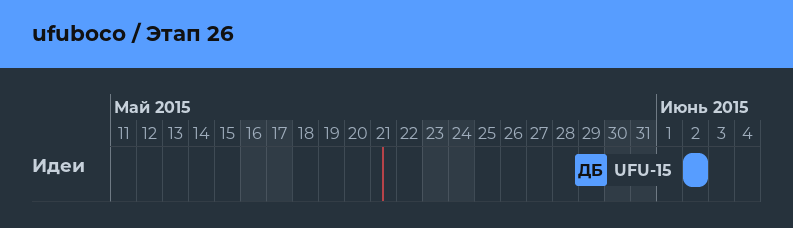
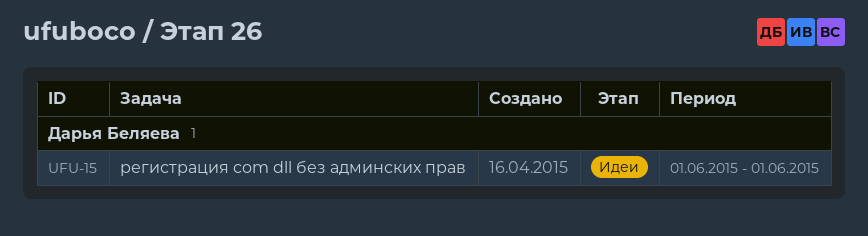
UFU-15, start: Jun 2 -> Jun 1
UFU-15, due: Jun 2 -> Jun 1

